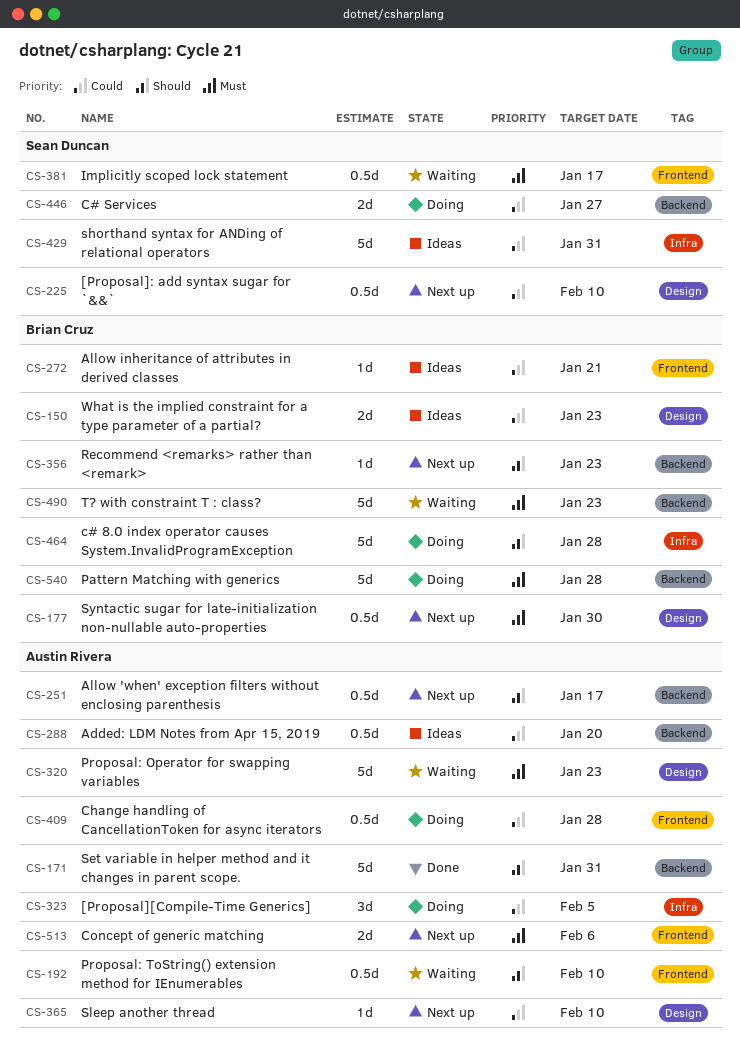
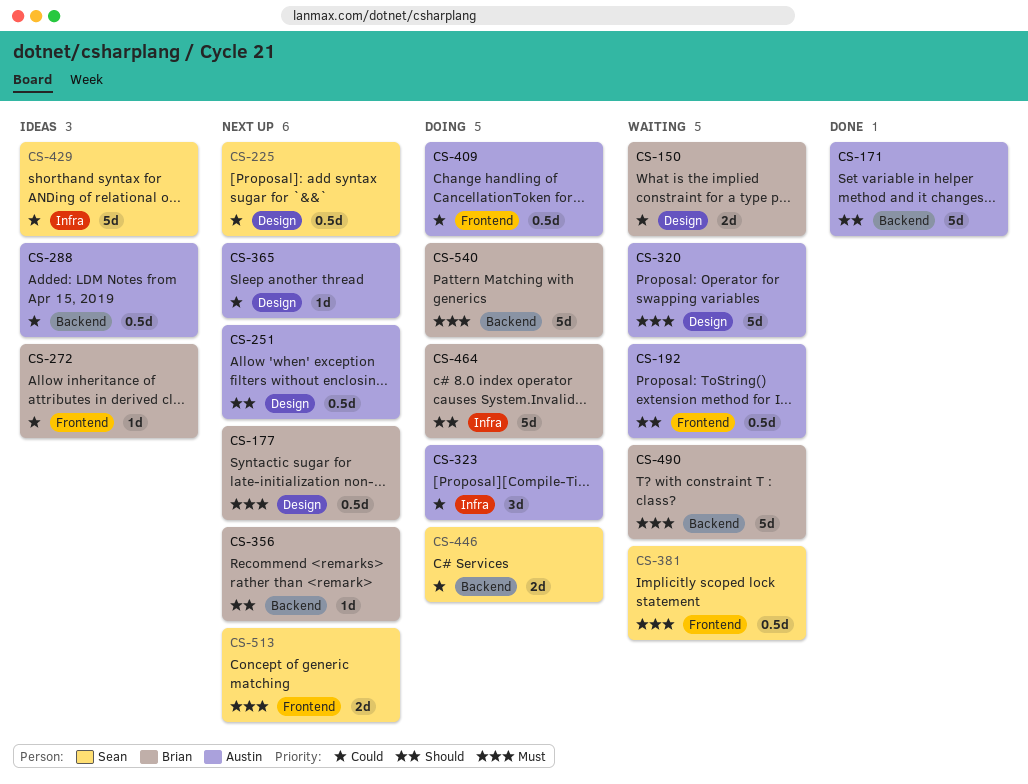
CS-150, status: Ideas -> Waiting
CS-251, label: Backend -> Design
CS-513, owner: Austin Rivera -> Sean Duncan

